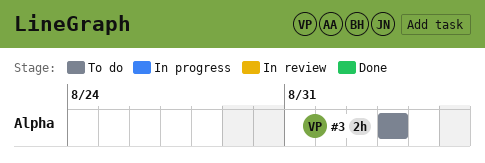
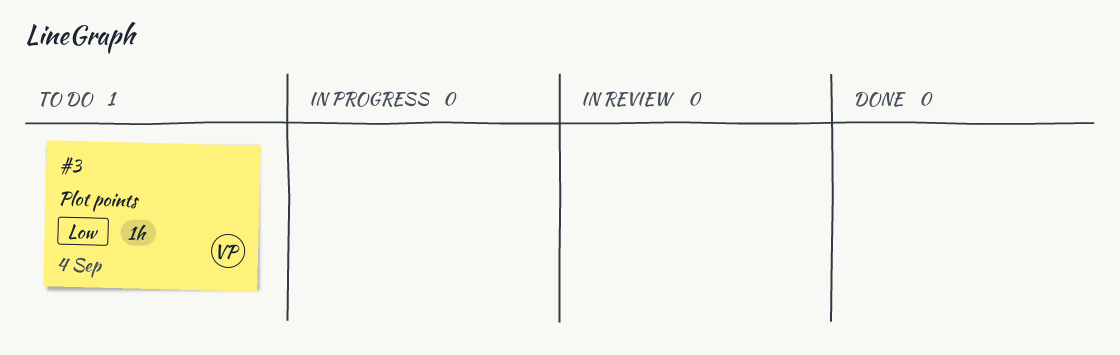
#3, estimate: 2h -> 1h
#3, due: Sep 3 -> Sep 4

